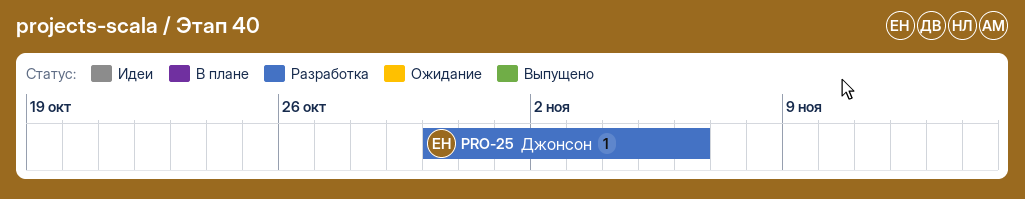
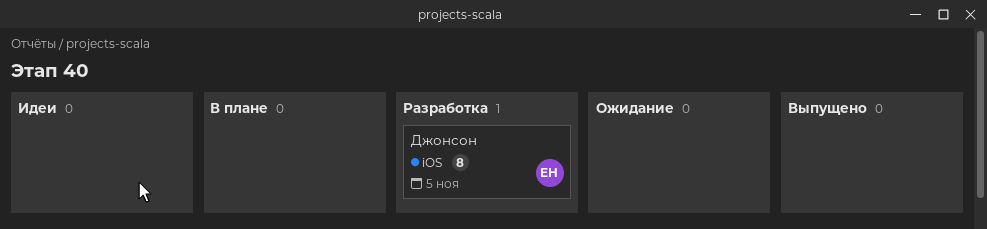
Джонсон, estimate: 1 -> 8
Джонсон, due: Nov 6 -> Nov 5

